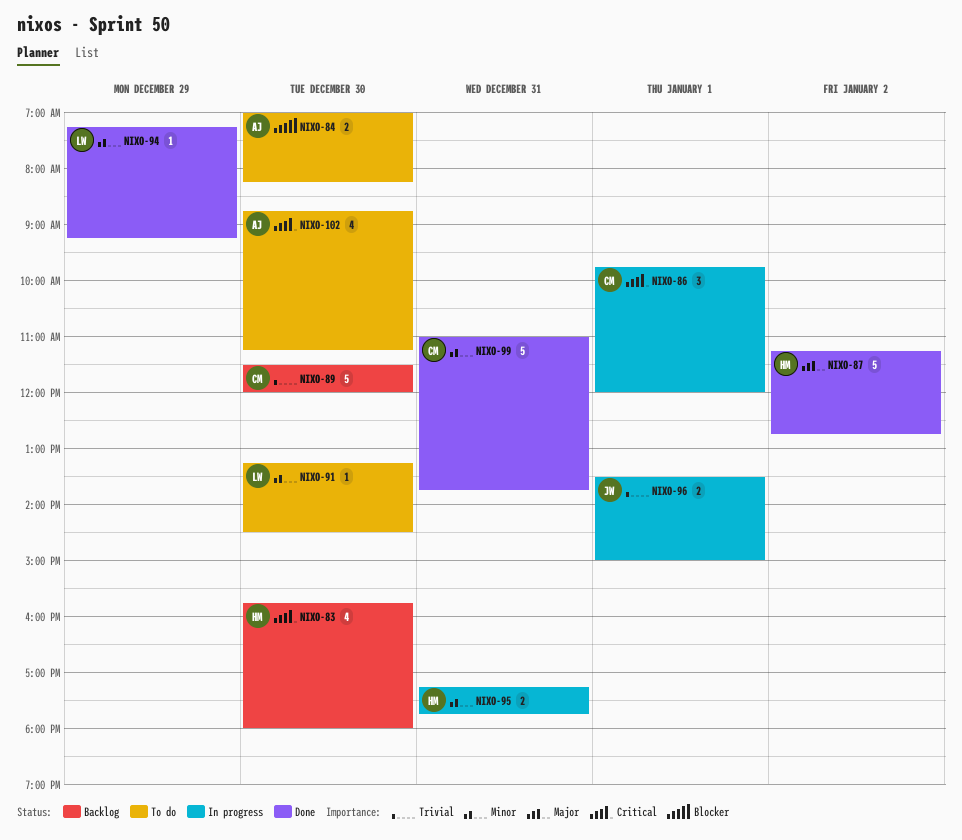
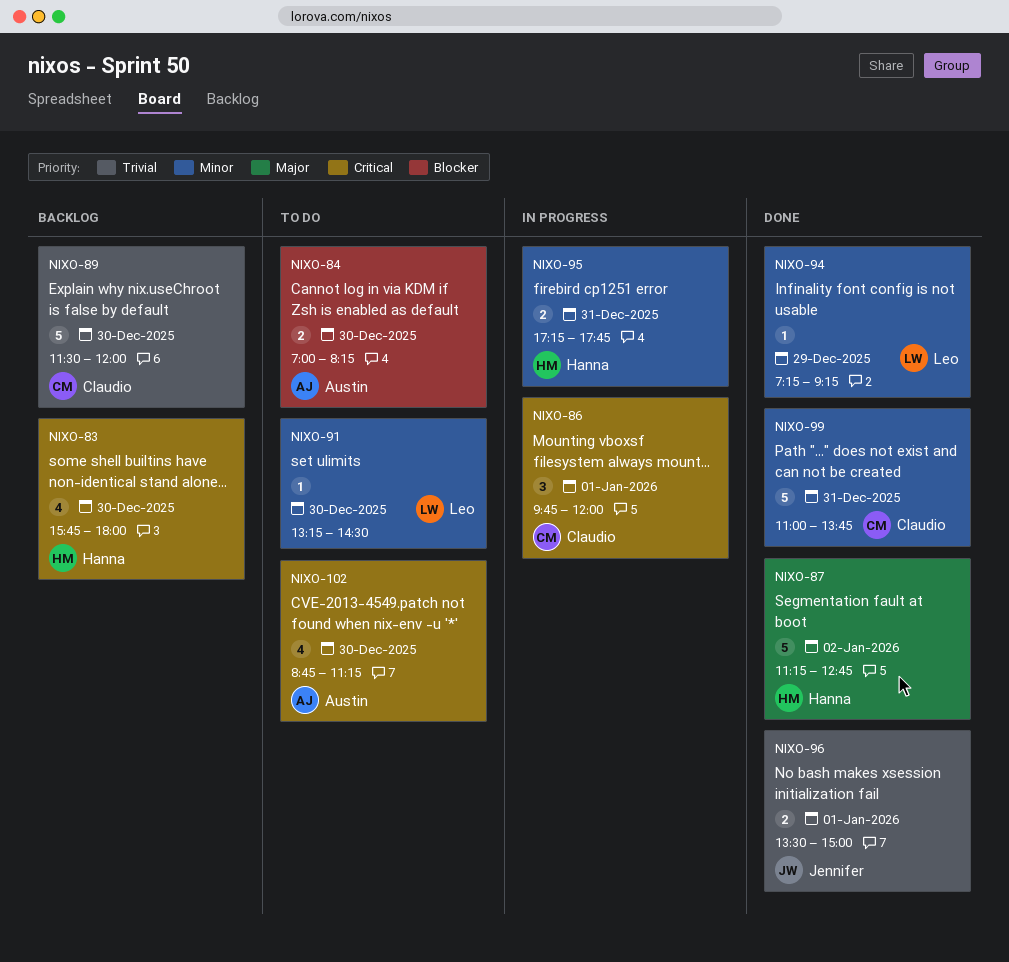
NIXO-96, status: In progress -> Done

